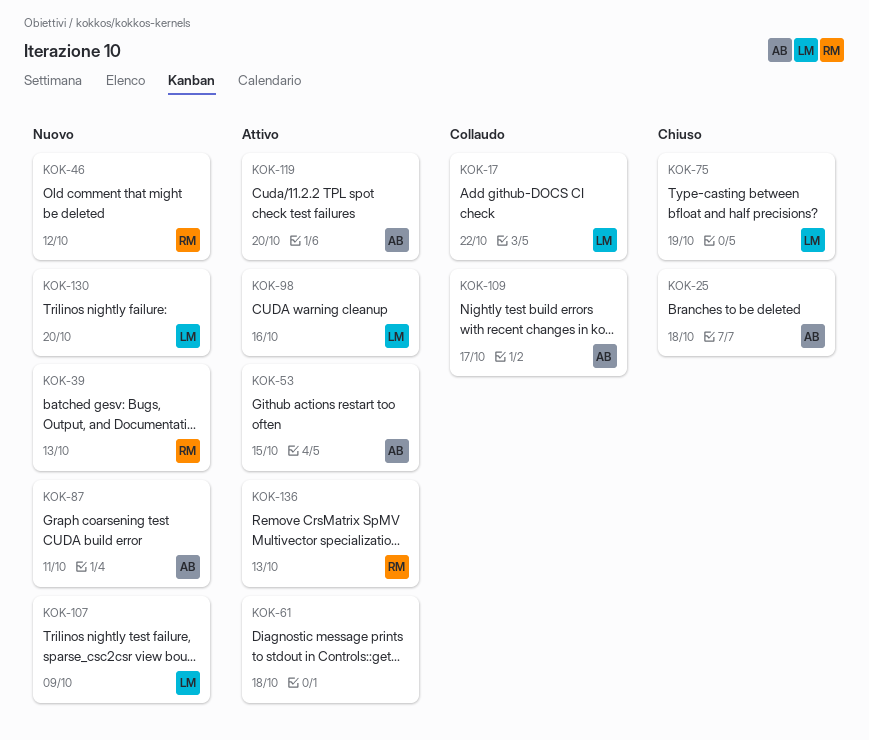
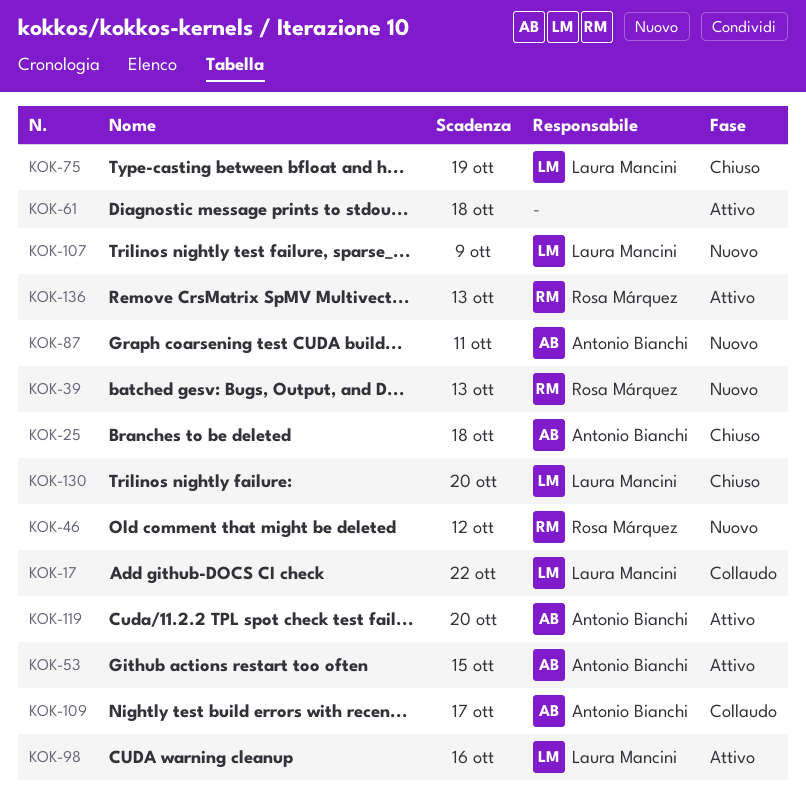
KOK-130, status: Nuovo -> Chiuso

